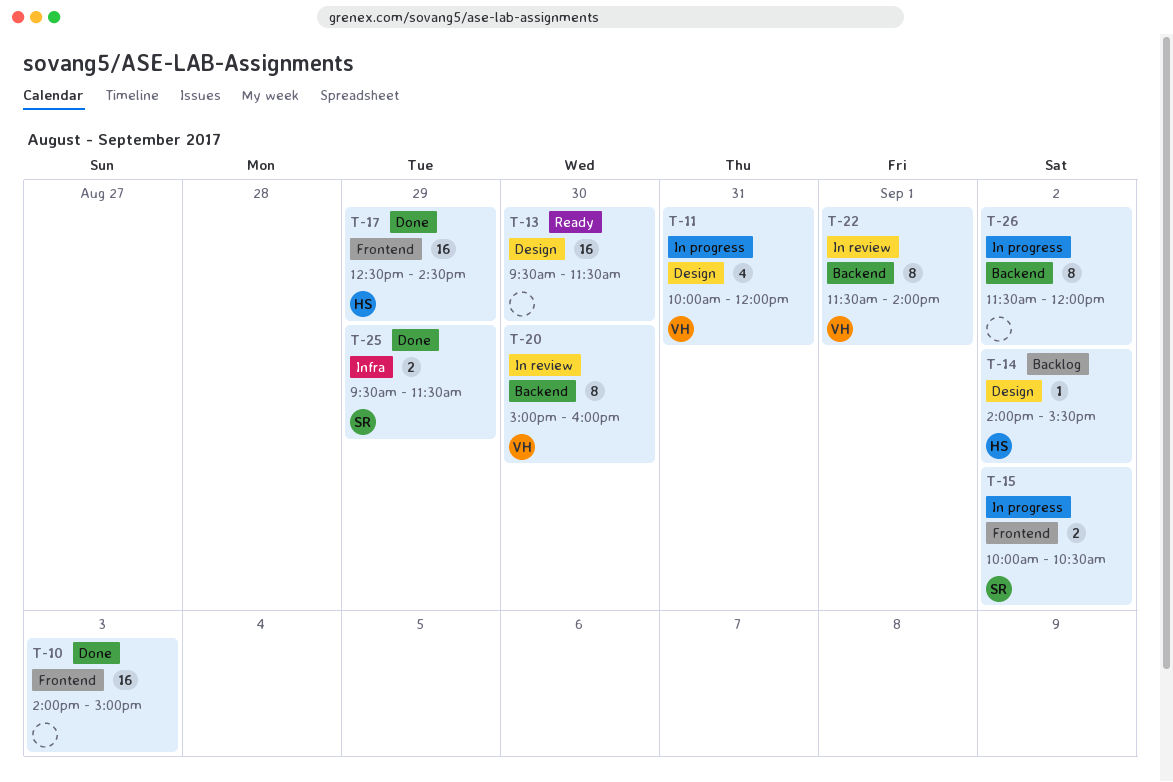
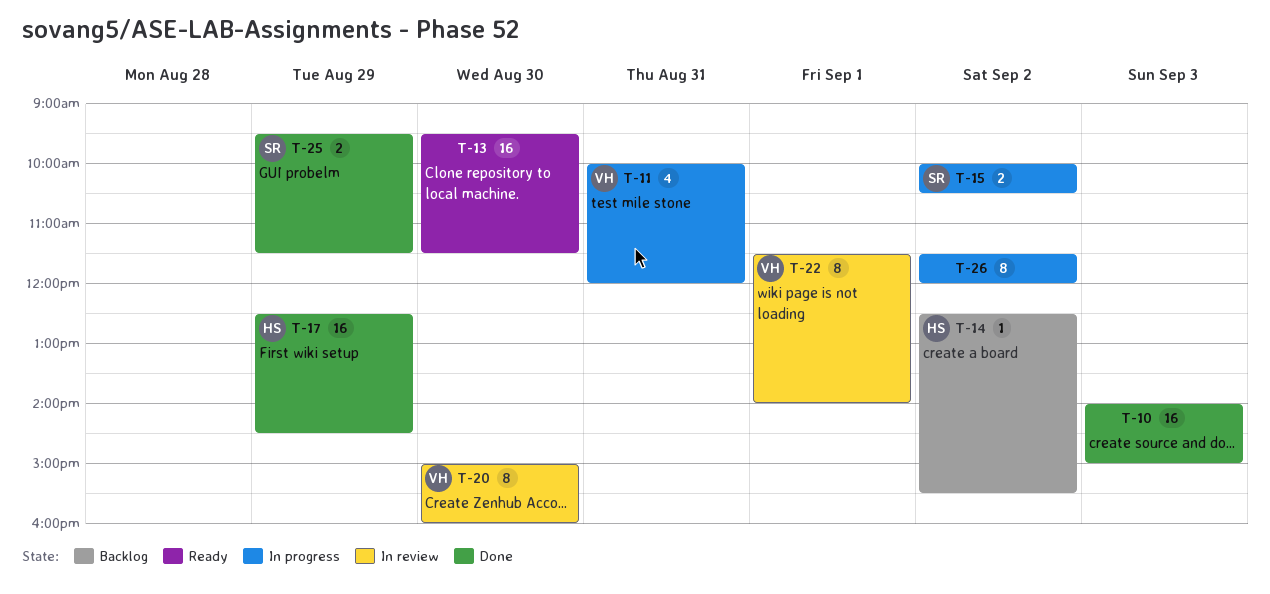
T-14, begins: 14:00 -> 12:30

